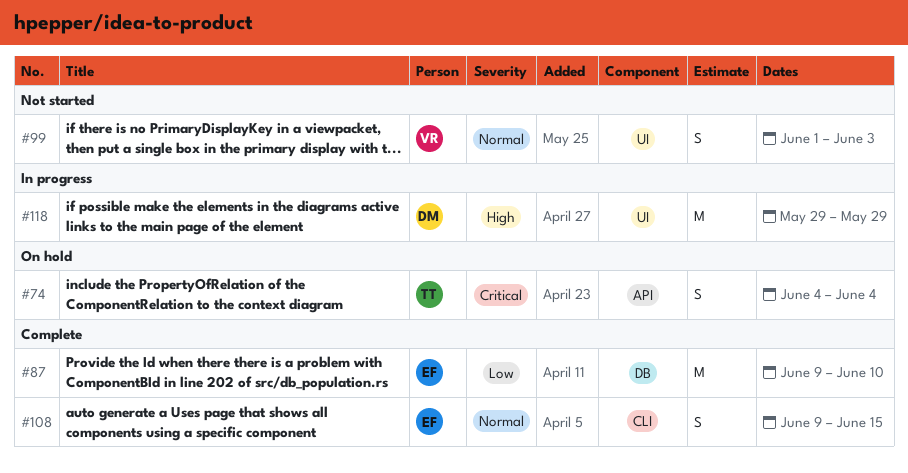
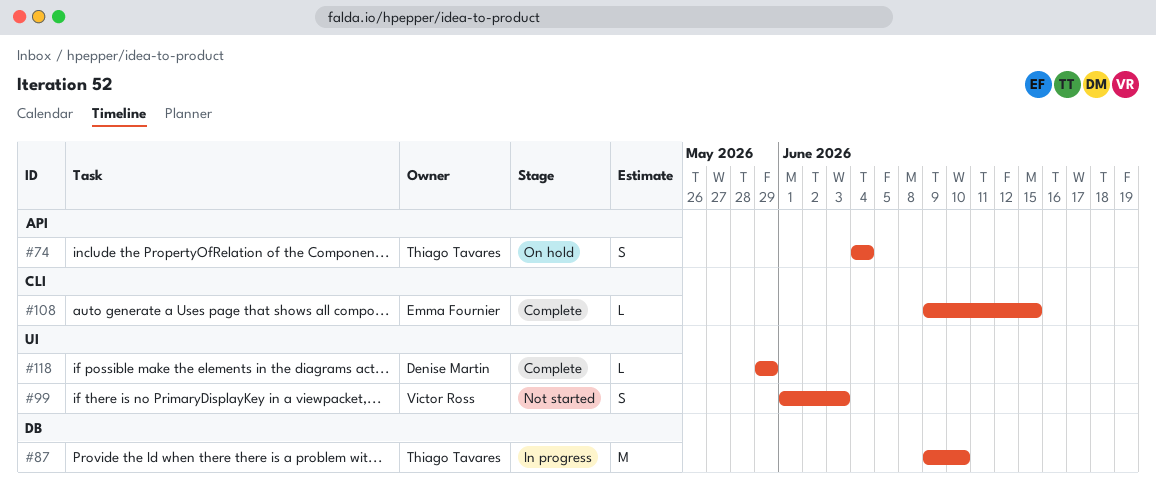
#87, status: Complete -> In progress
#87, owner: Emma Fournier -> Thiago Tavares
#108, estimate: S -> L
#118, status: In progress -> Complete
#118, estimate: M -> L

